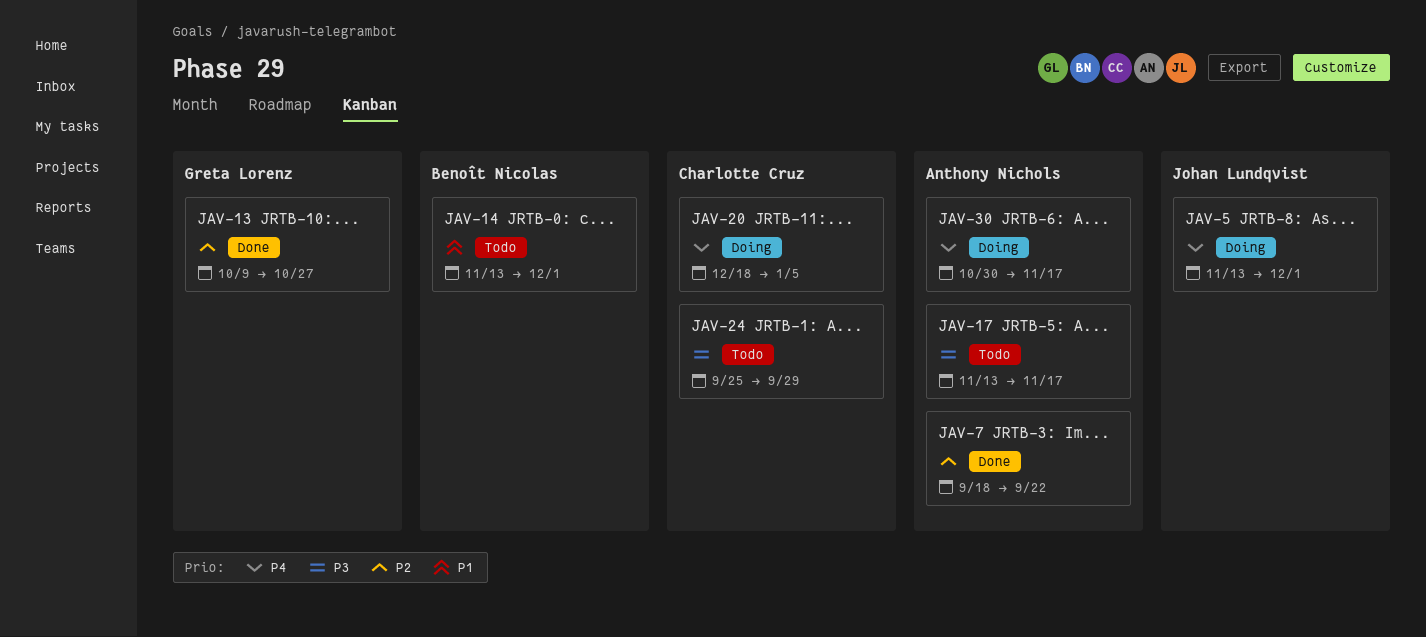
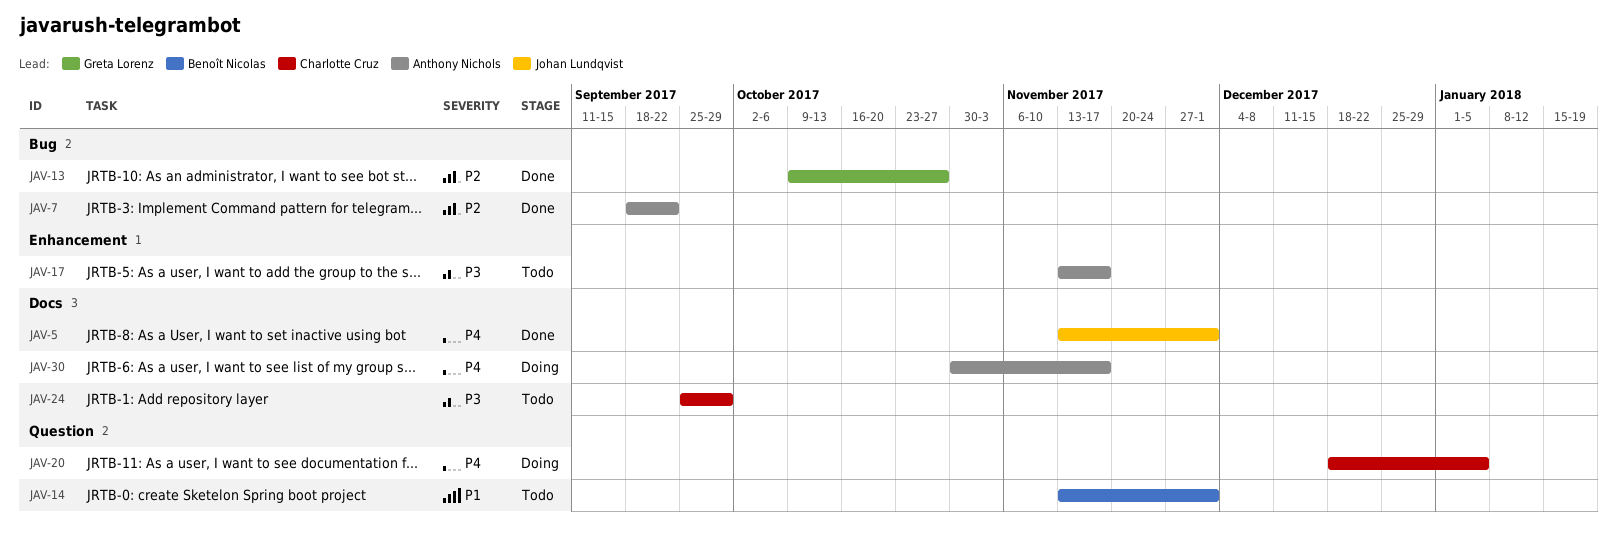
JAV-5, status: Doing -> Done

